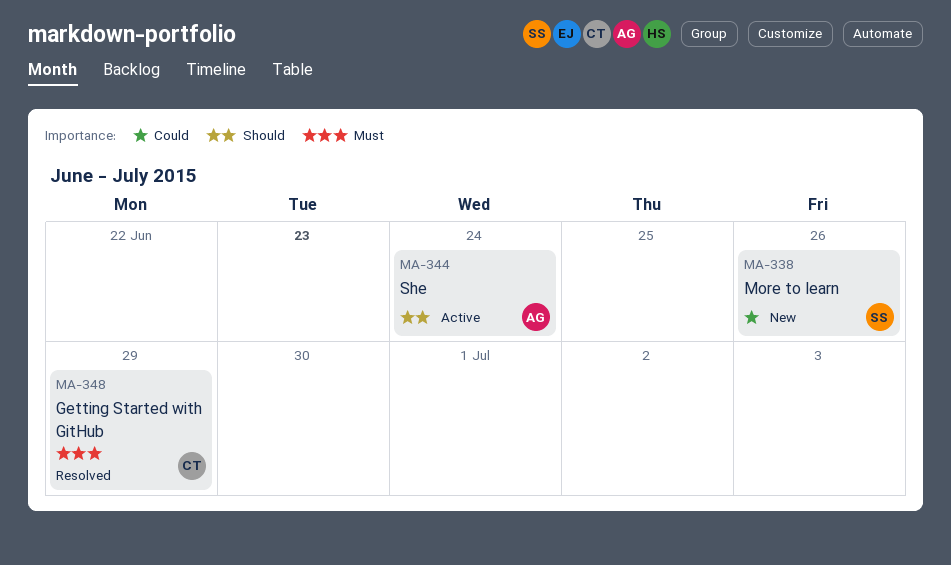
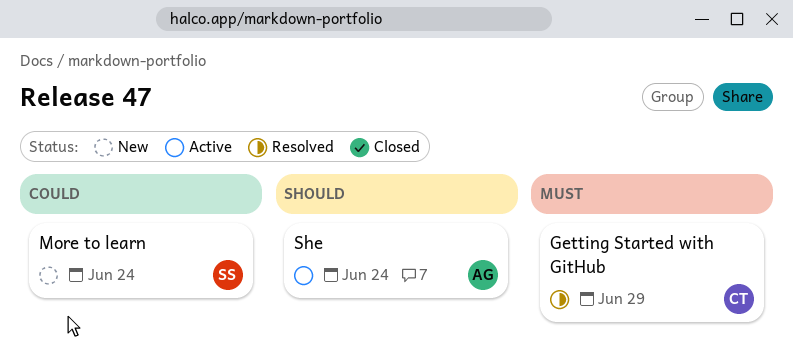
More to learn, due: Jun 26 -> Jun 24

